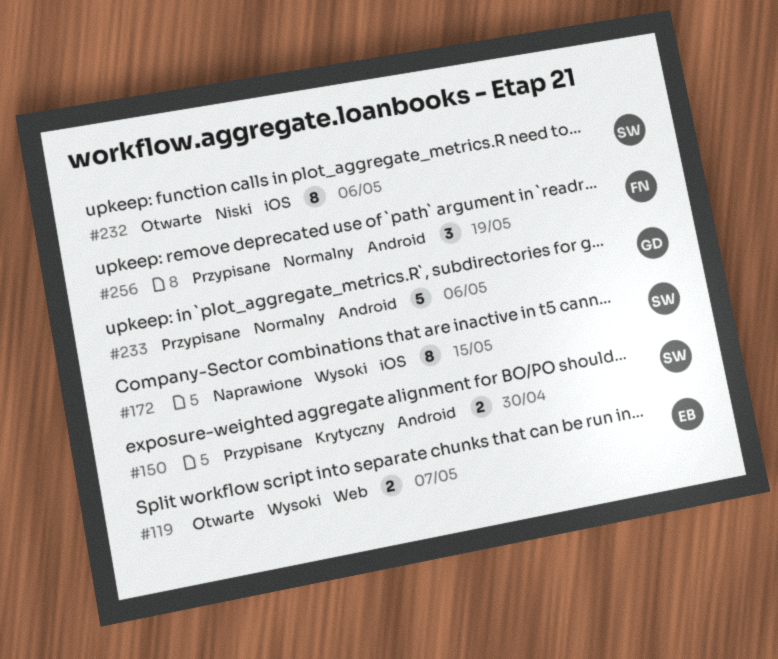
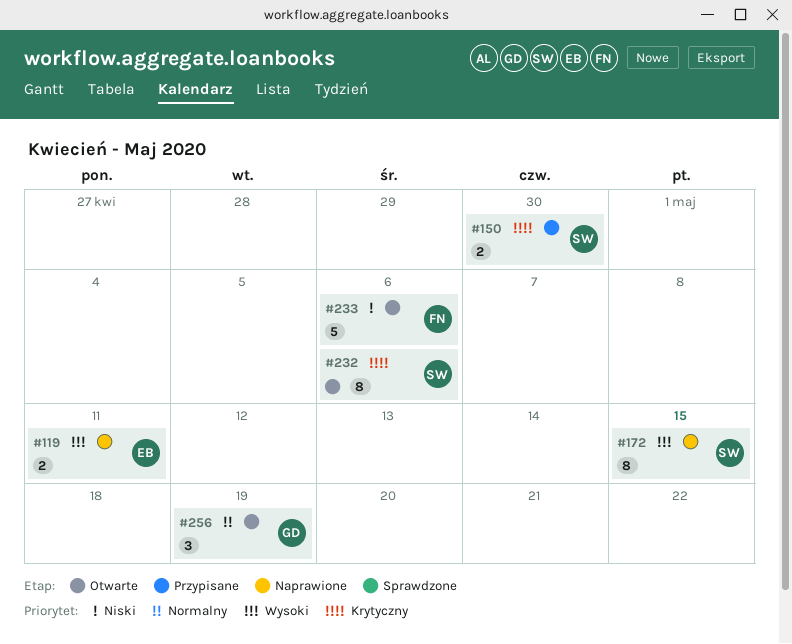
#119, status: Otwarte -> Naprawione
#119, due: May 7 -> May 11
#232, priority: Niski -> Krytyczny
#233, status: Przypisane -> Otwarte
#233, owner: GD -> FN
#233, priority: Normalny -> Niski
#256, status: Przypisane -> Otwarte
#256, owner: FN -> GD

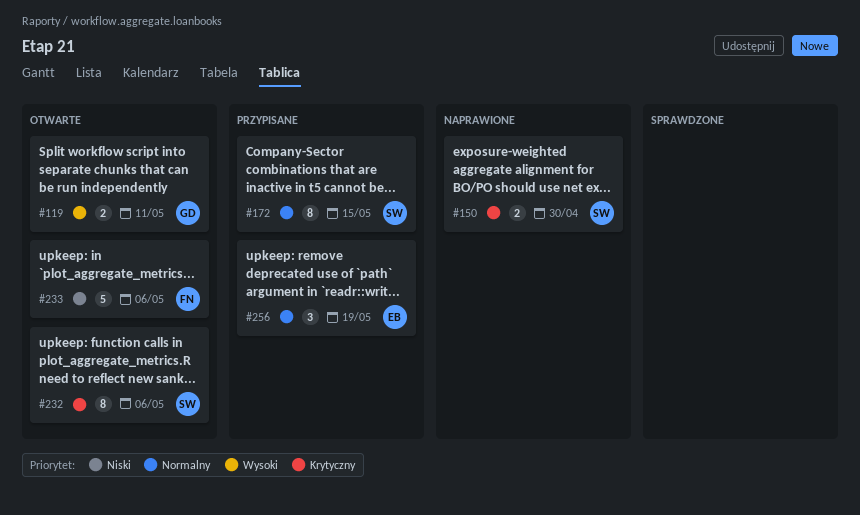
#119, status: Naprawione -> Otwarte
#119, owner: EB -> GD
#150, status: Przypisane -> Naprawione
#172, status: Naprawione -> Przypisane
#172, priority: Wysoki -> Normalny
#256, status: Otwarte -> Przypisane
#256, owner: GD -> EB

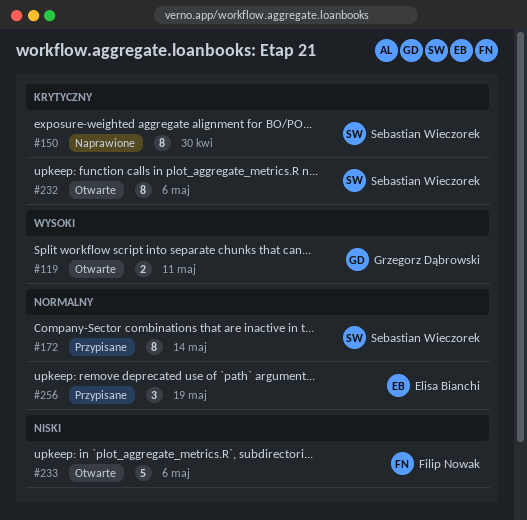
#150, estimate: 2 -> 8
#172, due: May 15 -> May 14

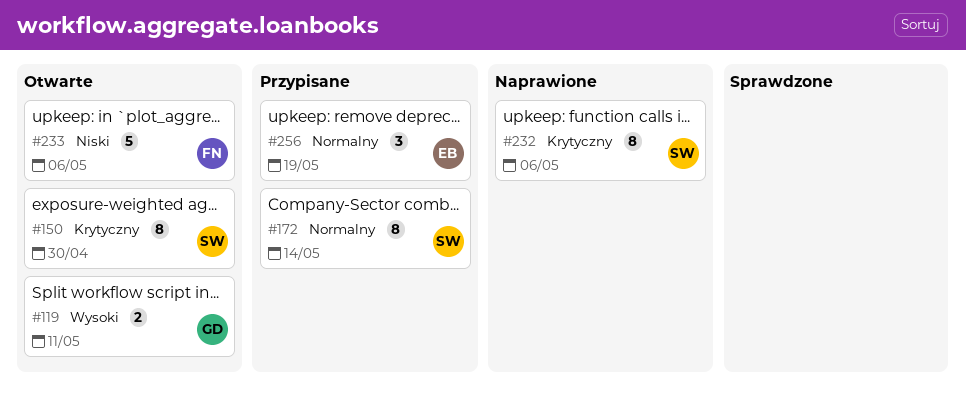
#150, status: Naprawione -> Otwarte
#232, status: Otwarte -> Naprawione

